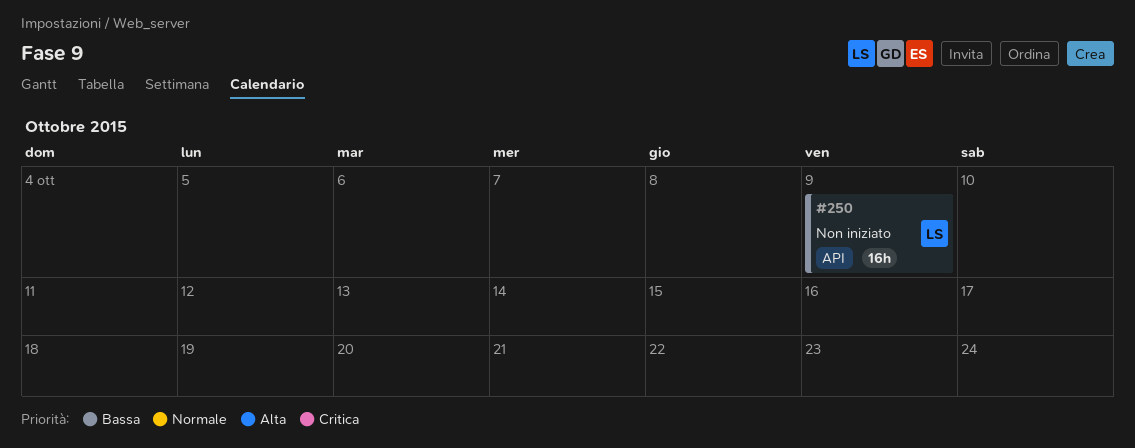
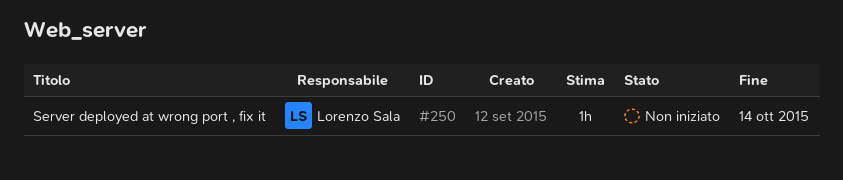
#250, estimate: 16h -> 1h
#250, due: Oct 9 -> Oct 14

